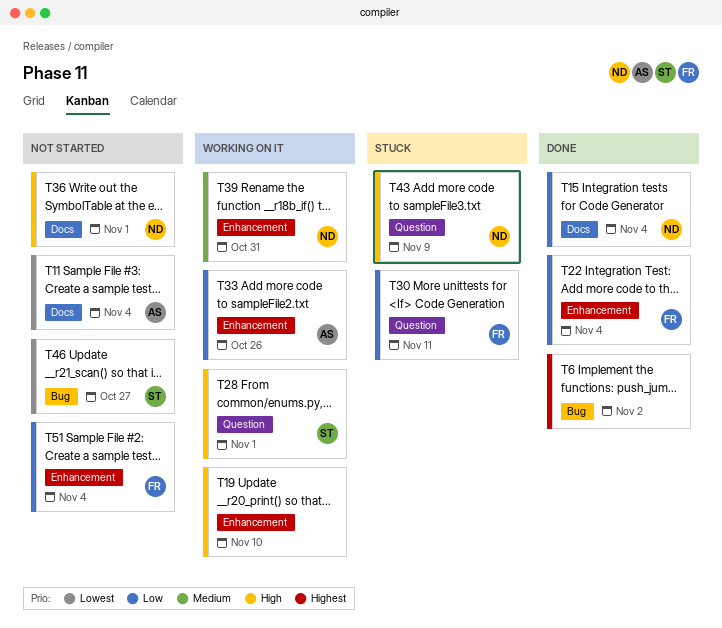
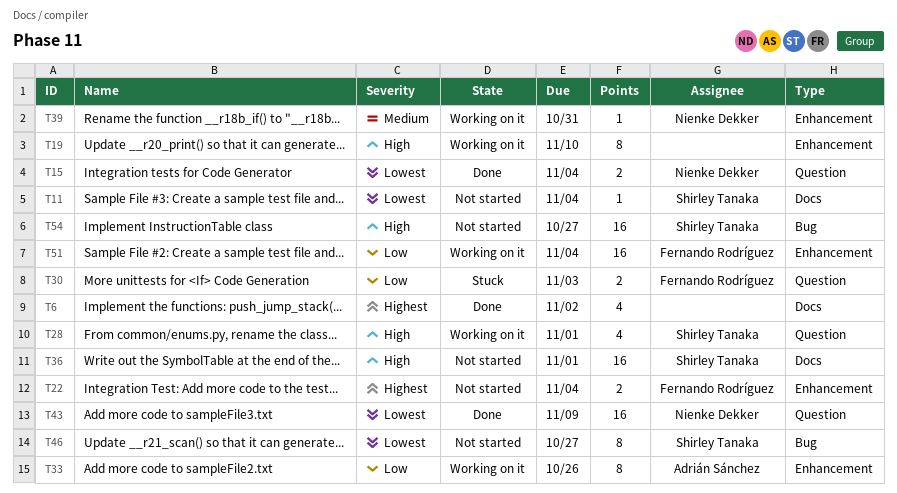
T6, label: Bug -> Docs
T11, owner: Adrián Sánchez -> Shirley Tanaka
T15, priority: Low -> Lowest
T15, label: Docs -> Question
T22, status: Done -> Not started
T22, priority: Low -> Highest
T30, due: Nov 11 -> Nov 3
T36, owner: Nienke Dekker -> Shirley Tanaka
T43, status: Stuck -> Done
T43, priority: High -> Lowest
T51, status: Not started -> Working on it
T54: none -> present

